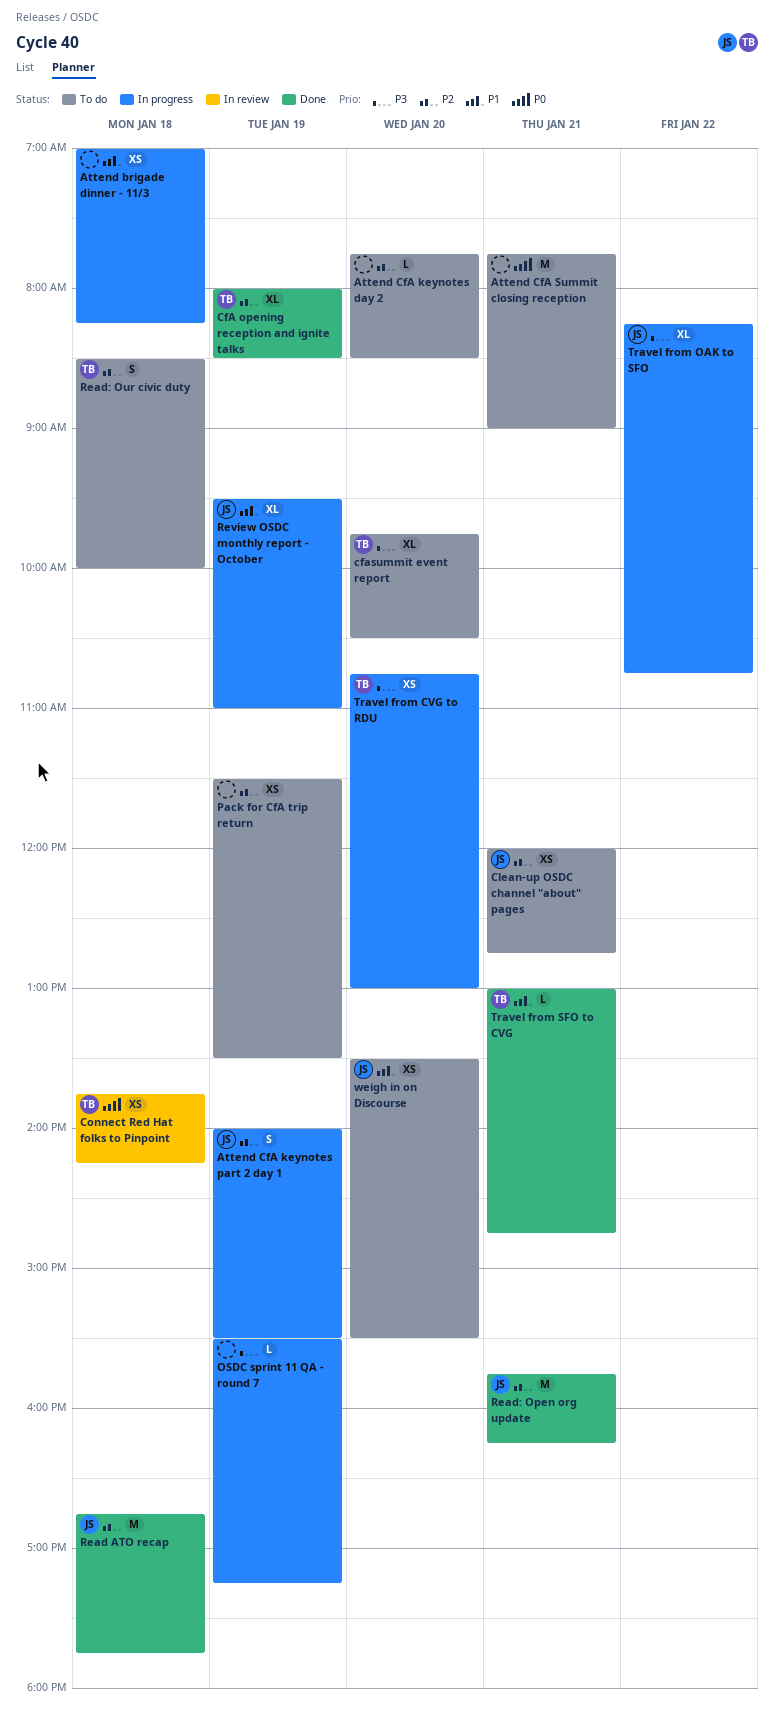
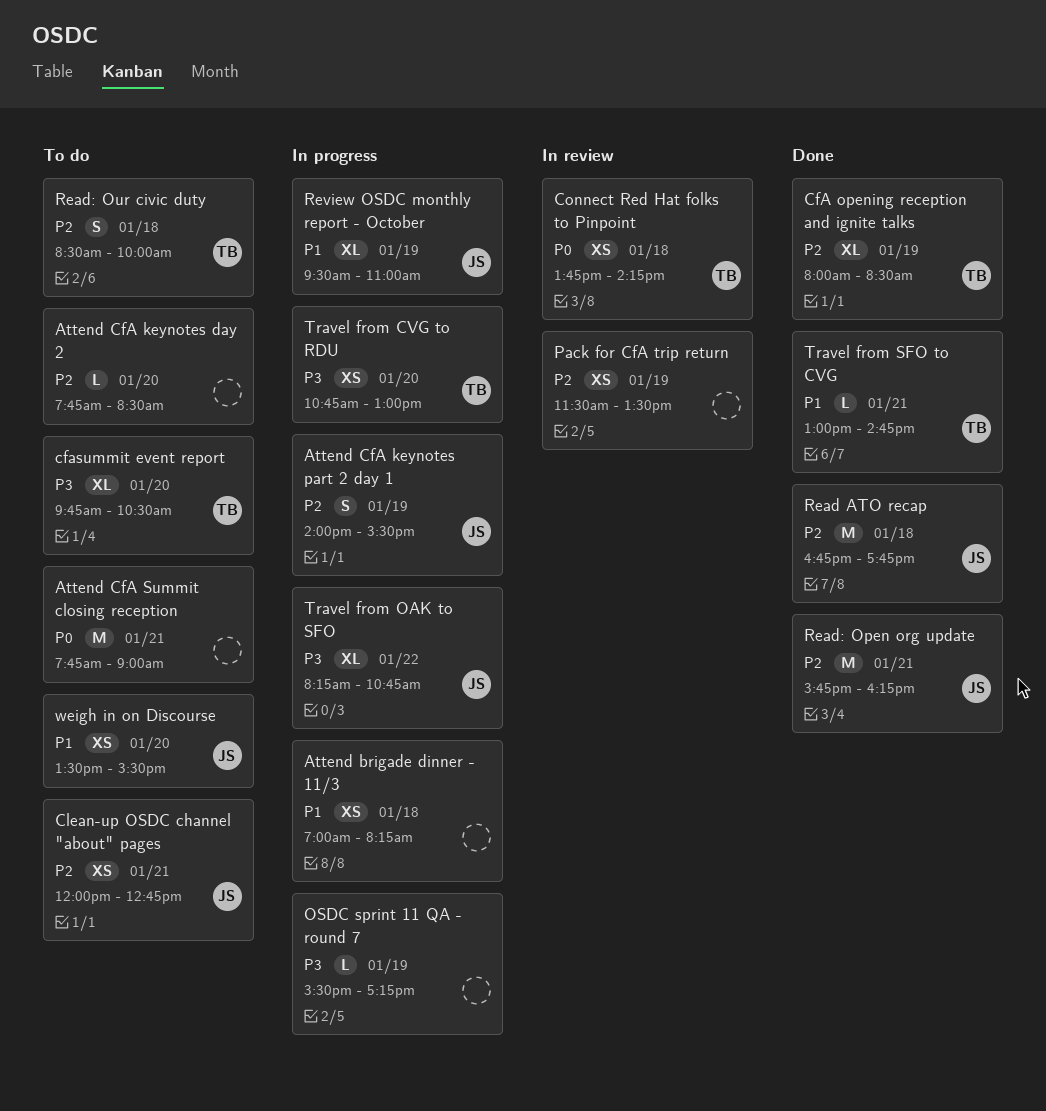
Pack for CfA trip return, status: To do -> In review

